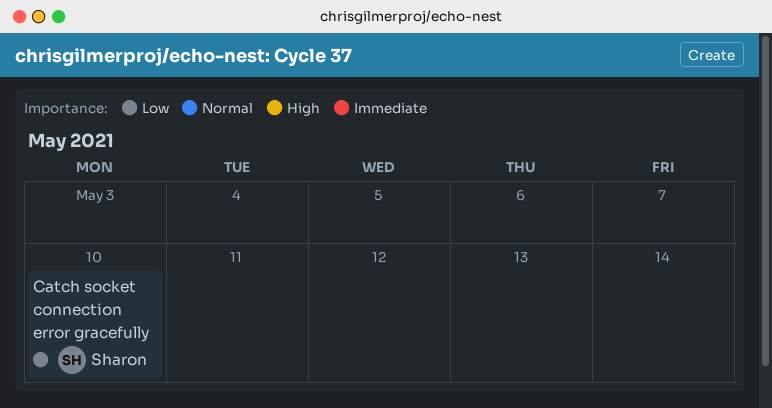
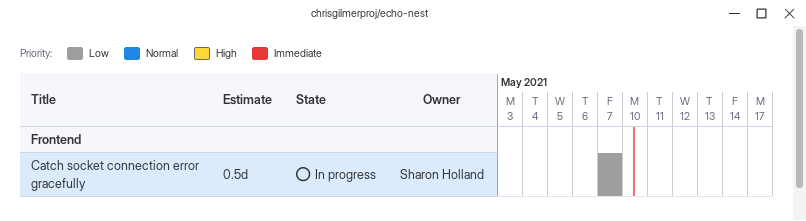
Catch socket connection error gracefully, due: May 10 -> May 7

